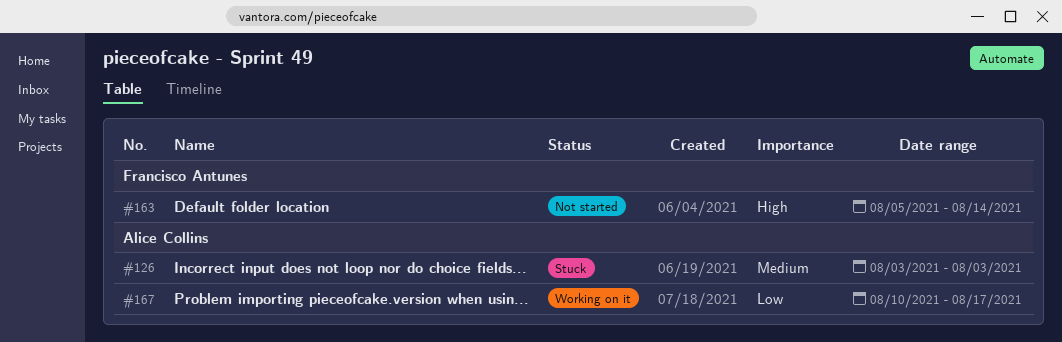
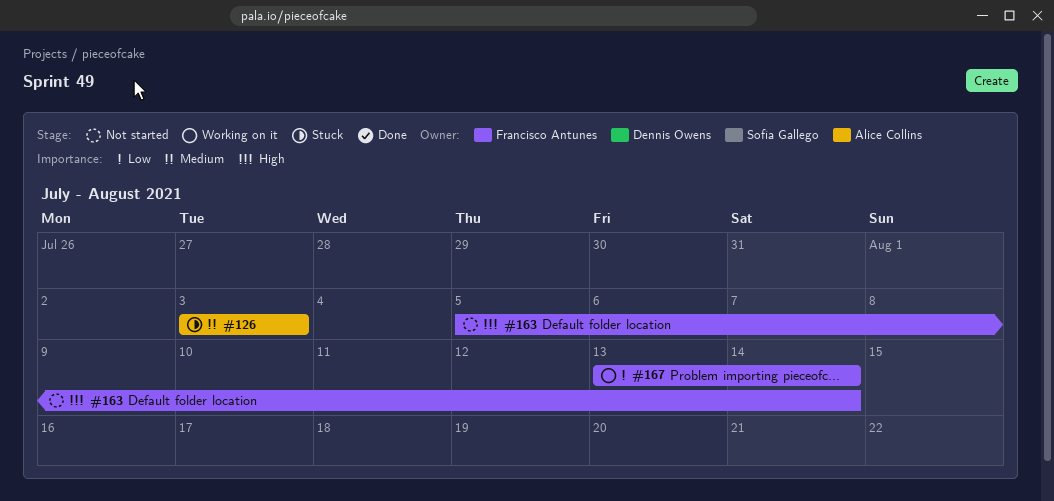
#167, owner: Alice Collins -> Francisco Antunes
#167, start: Aug 10 -> Aug 13
#167, due: Aug 17 -> Aug 14

